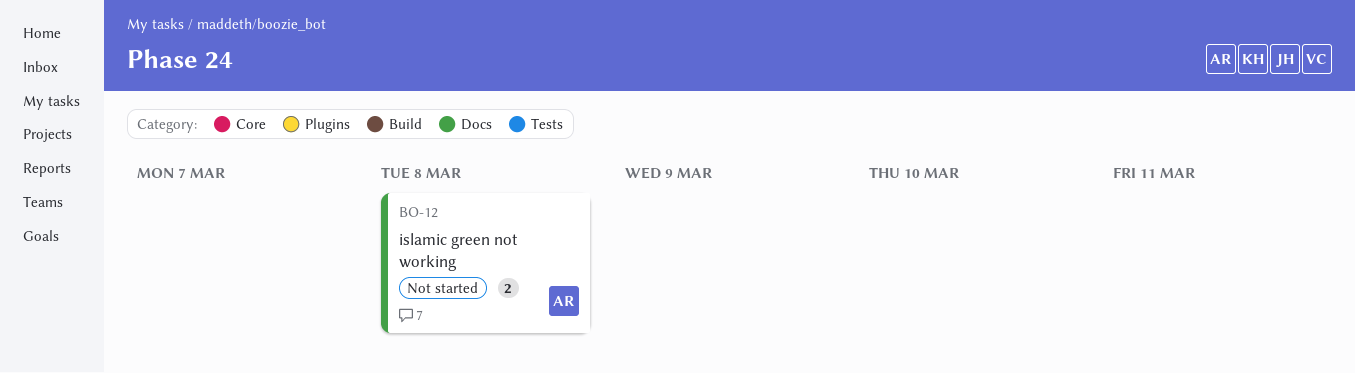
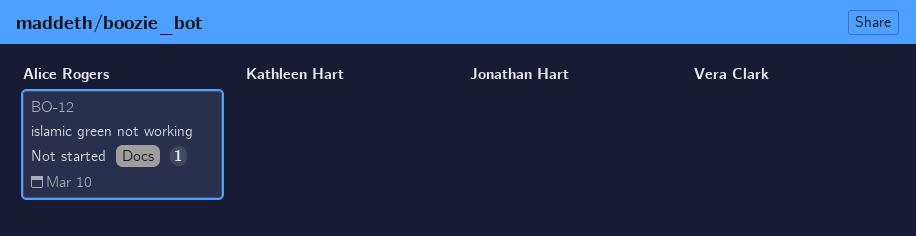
BO-12, estimate: 2 -> 1
BO-12, due: Mar 8 -> Mar 10

